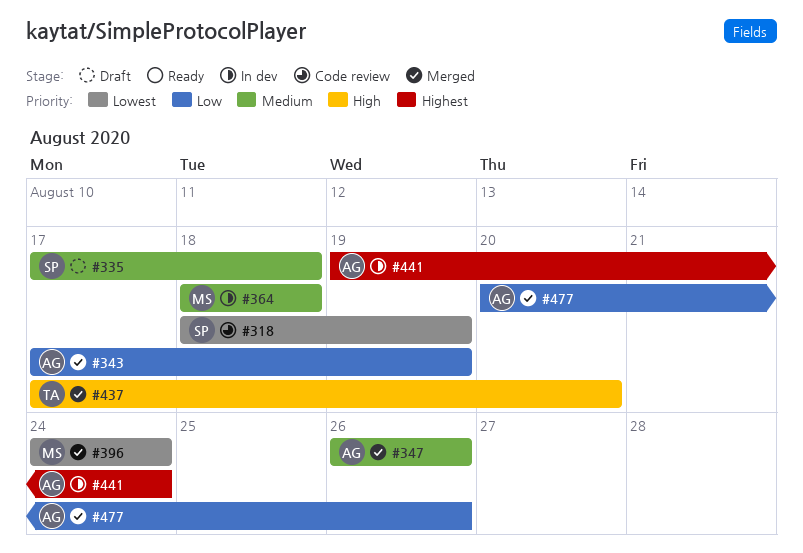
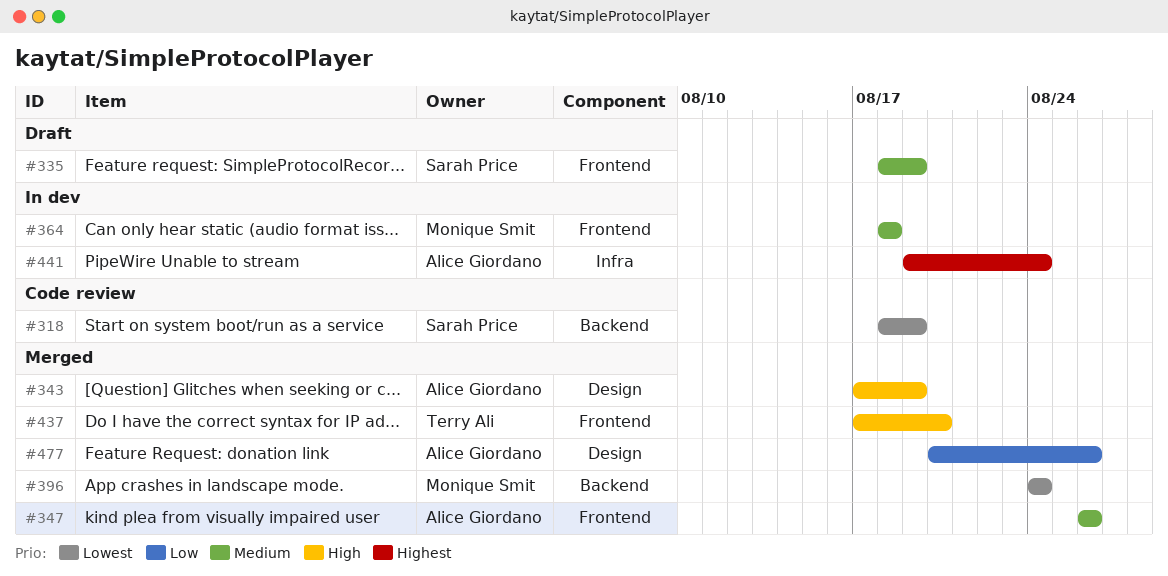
#335, start: Aug 17 -> Aug 18
#335, due: Aug 18 -> Aug 19
#343, priority: Low -> High

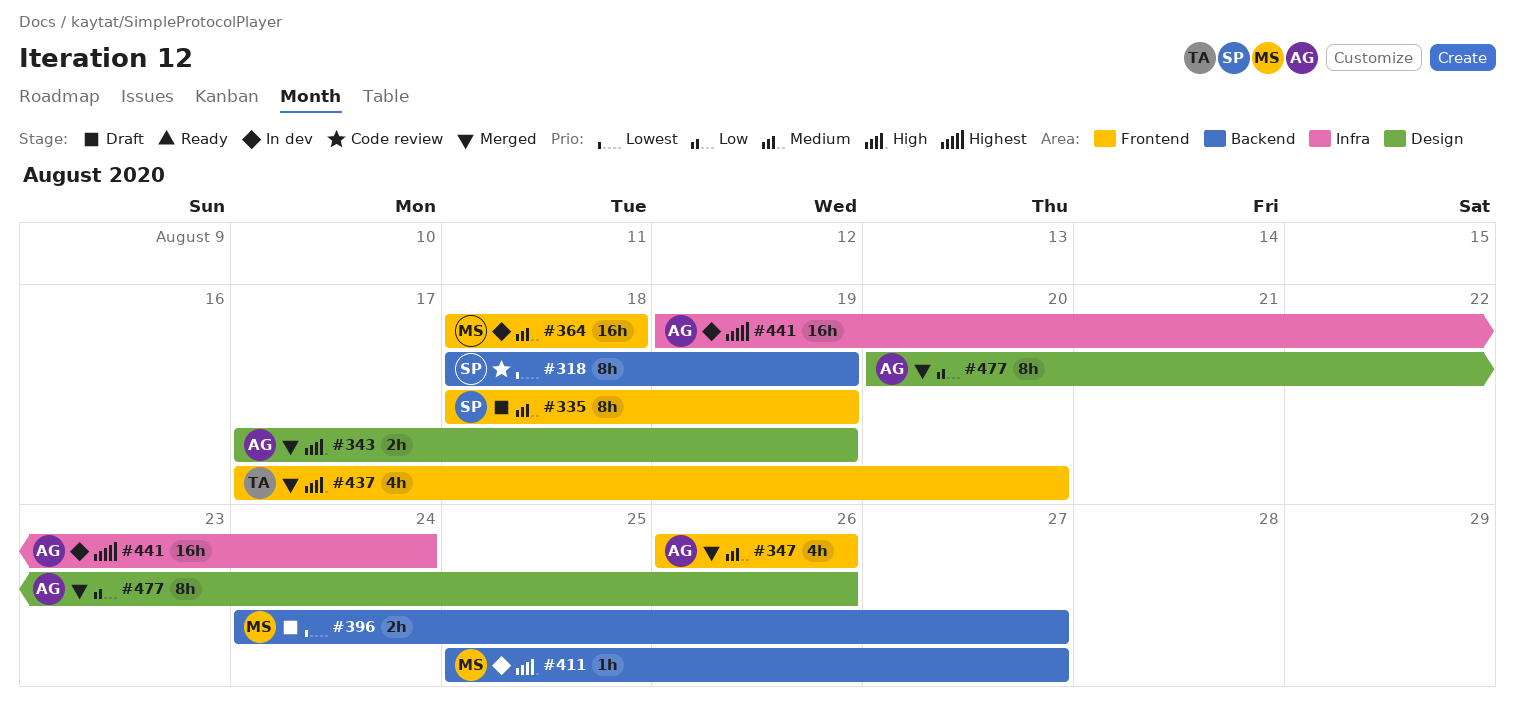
#396, status: Merged -> Draft
#396, due: Aug 24 -> Aug 27
#411: none -> present

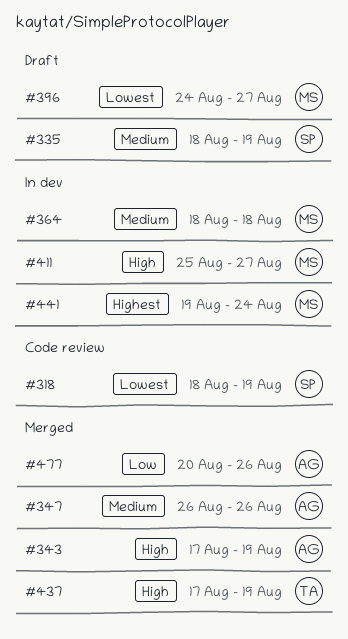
#437, due: Aug 20 -> Aug 19
#441, owner: AG -> MS

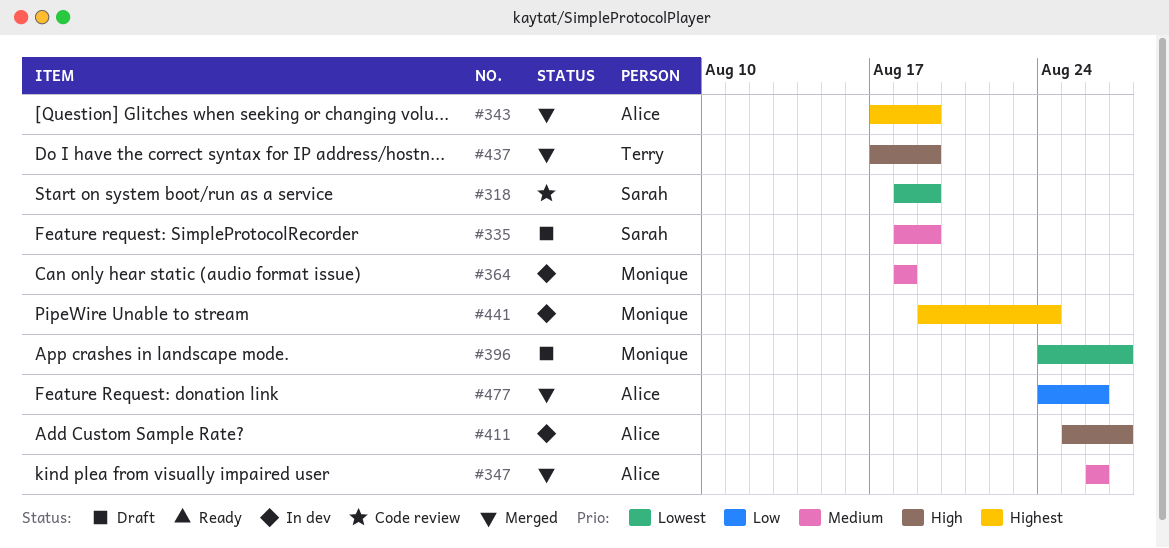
#343, priority: High -> Highest
#411, owner: Monique -> Alice
#477, start: Aug 20 -> Aug 24

